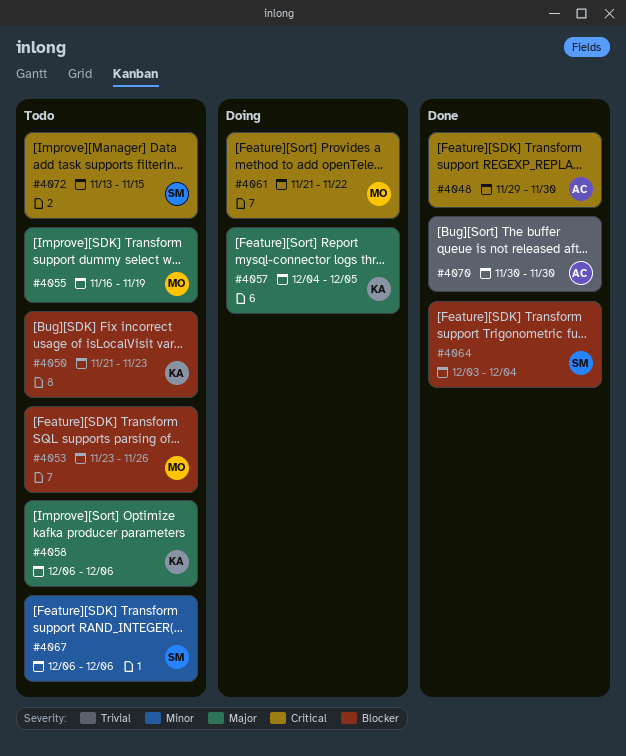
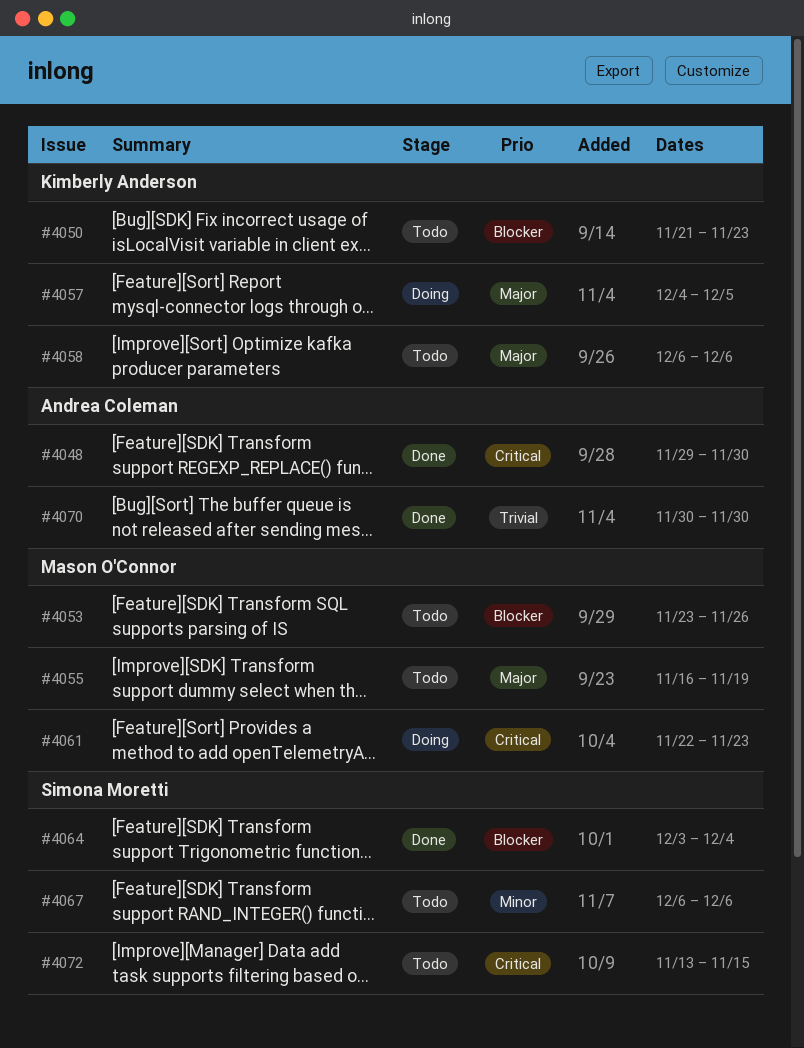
#4061, start: Nov 21 -> Nov 22
#4061, due: Nov 22 -> Nov 23

